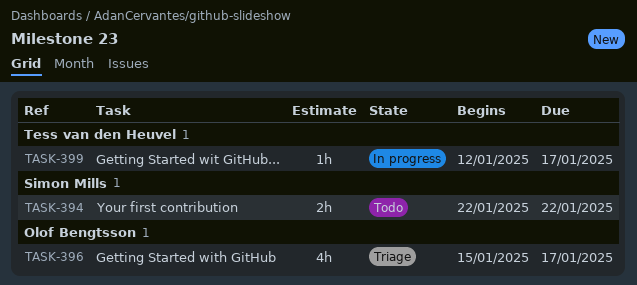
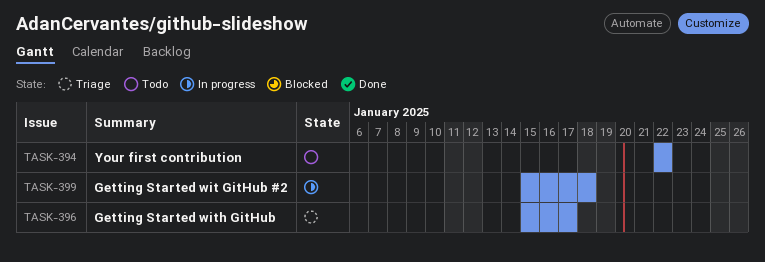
TASK-399, start: Jan 12 -> Jan 15
TASK-399, due: Jan 17 -> Jan 18

